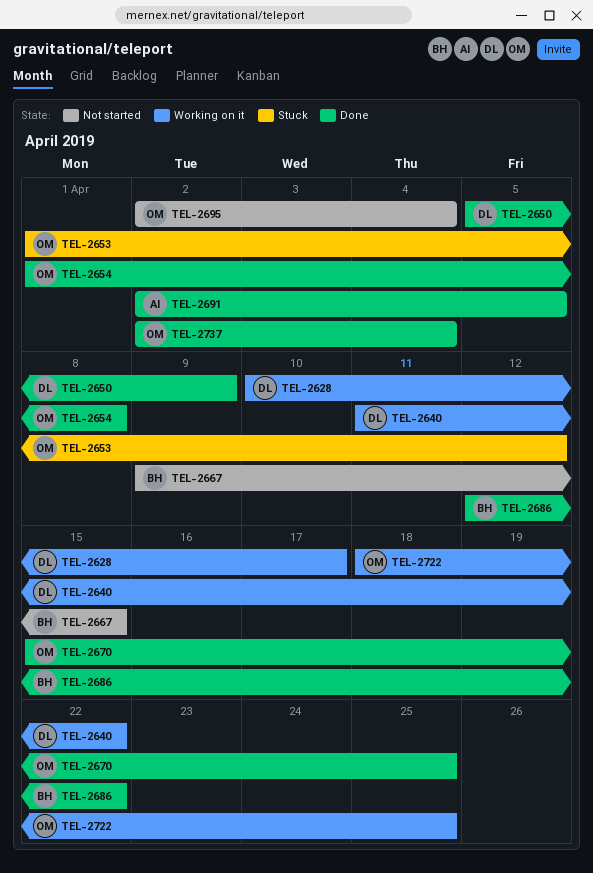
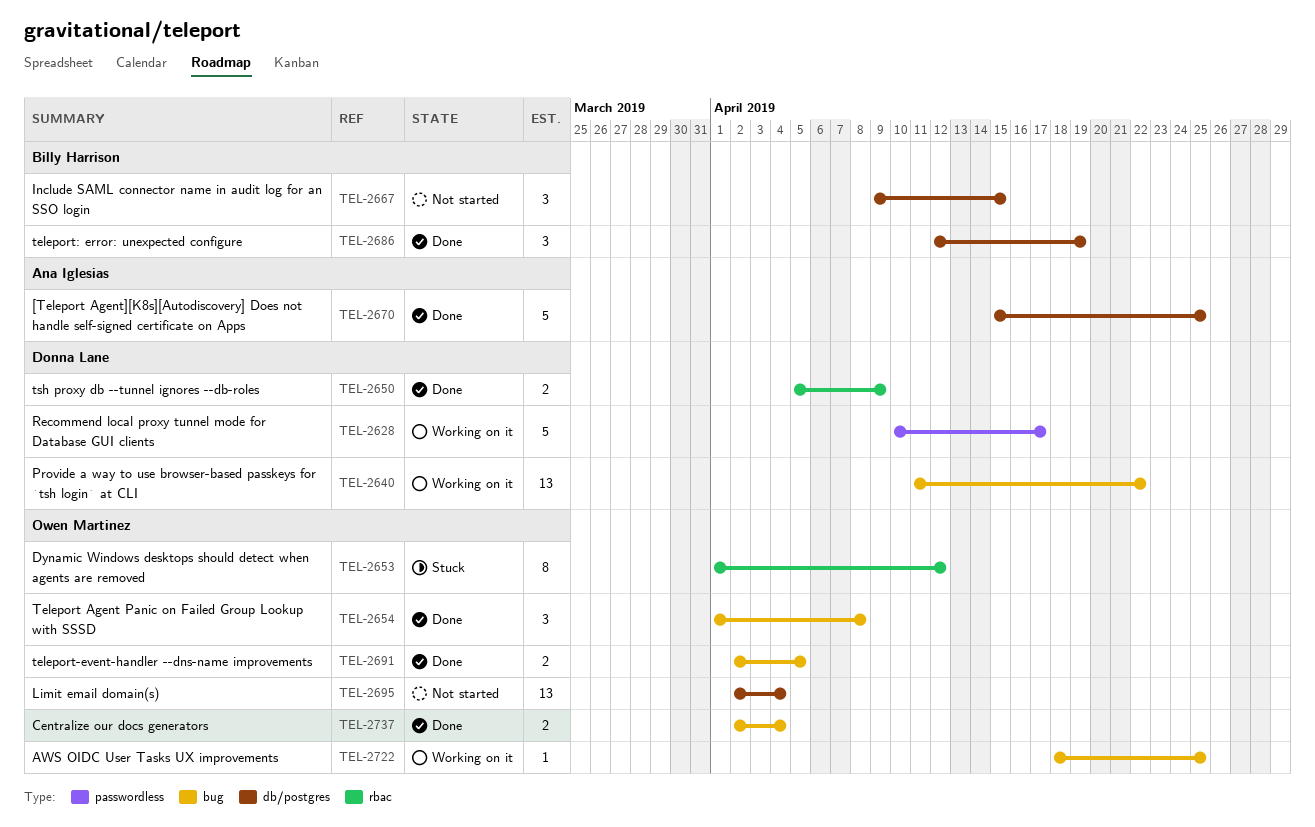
TEL-2670, owner: Owen Martinez -> Ana Iglesias
TEL-2686, due: Apr 22 -> Apr 19
TEL-2691, owner: Ana Iglesias -> Owen Martinez

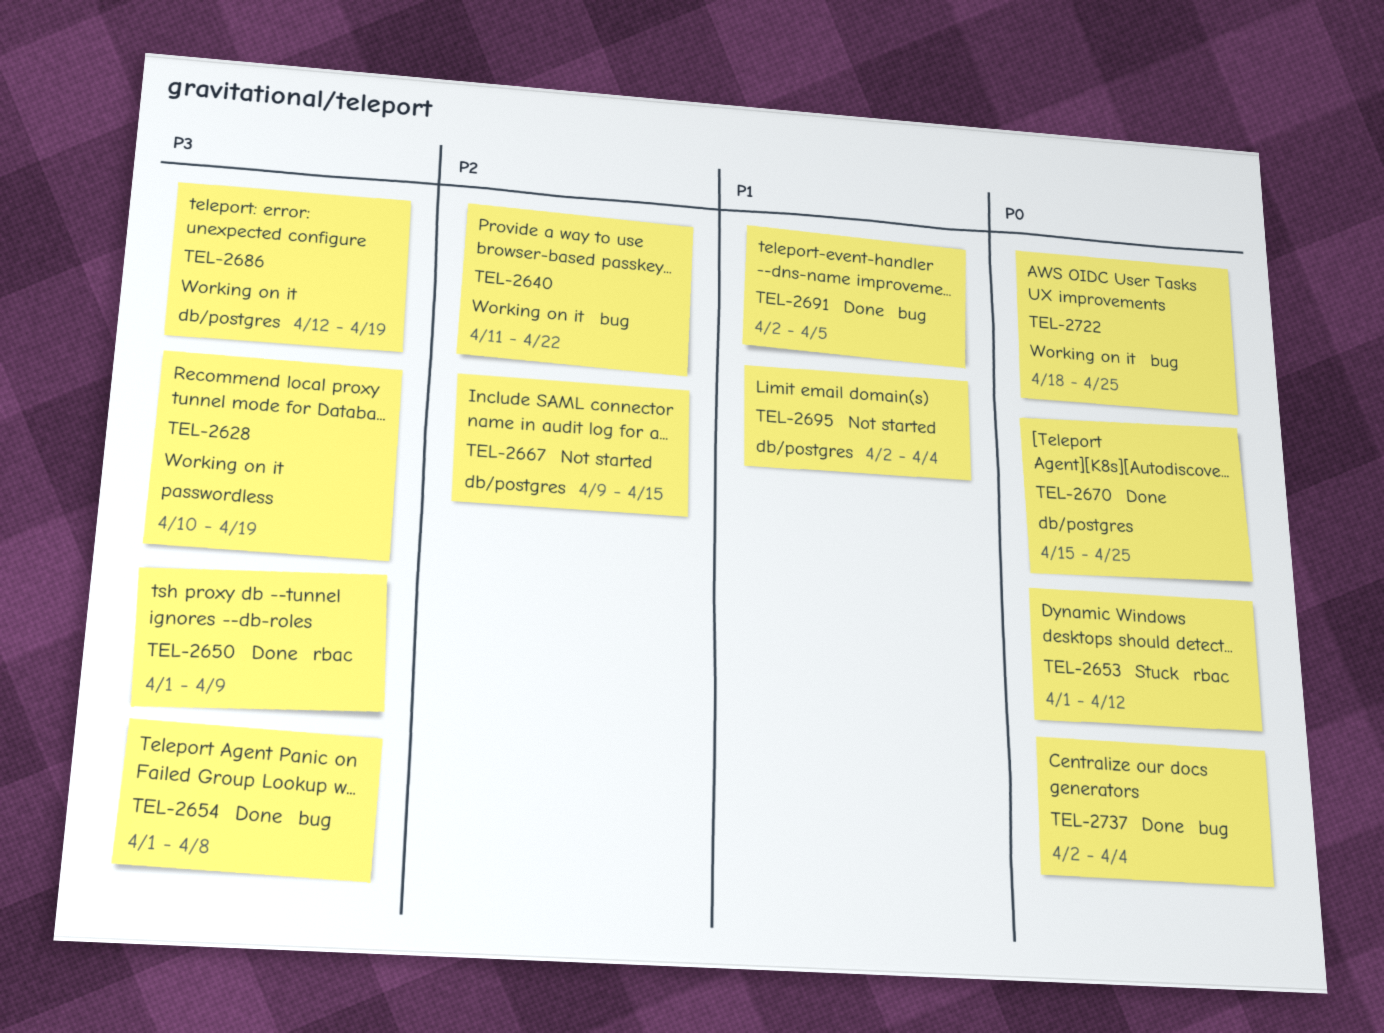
TEL-2628, due: Apr 17 -> Apr 19
TEL-2650, start: Apr 5 -> Apr 1
TEL-2686, status: Done -> Working on it

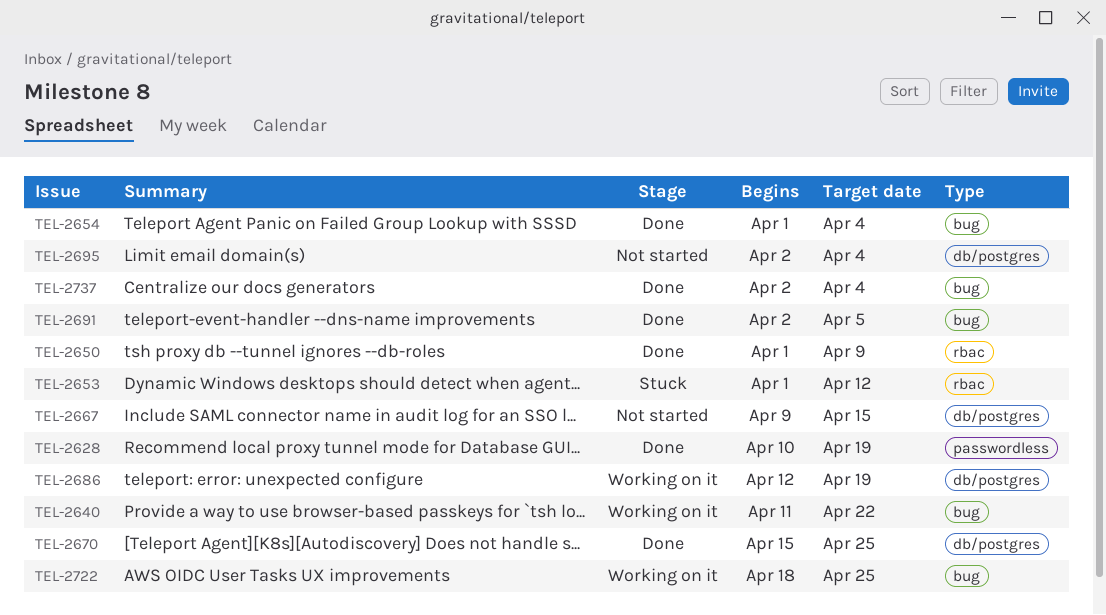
TEL-2628, status: Working on it -> Done
TEL-2654, due: Apr 8 -> Apr 4

